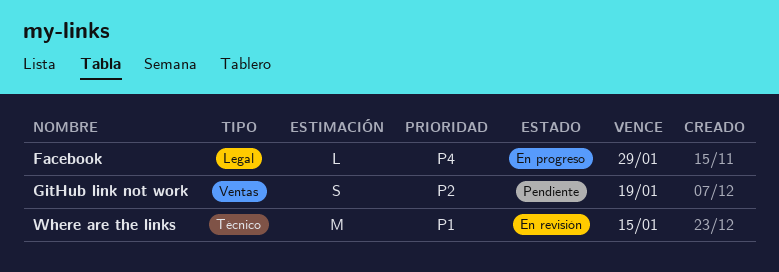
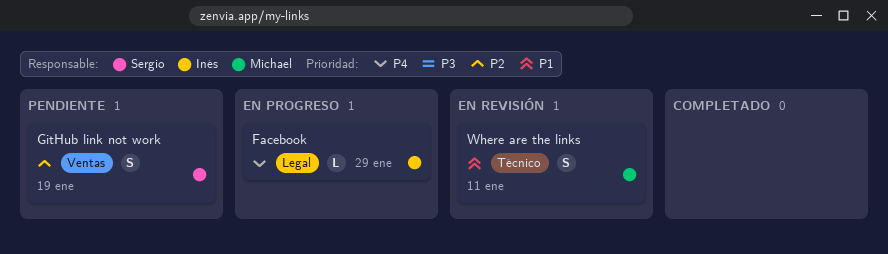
Where are the links, estimate: M -> S
Where are the links, due: Jan 15 -> Jan 11

